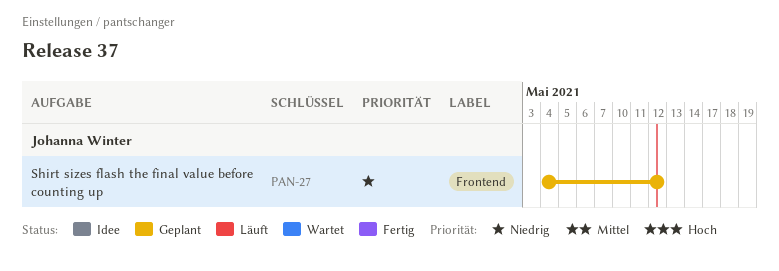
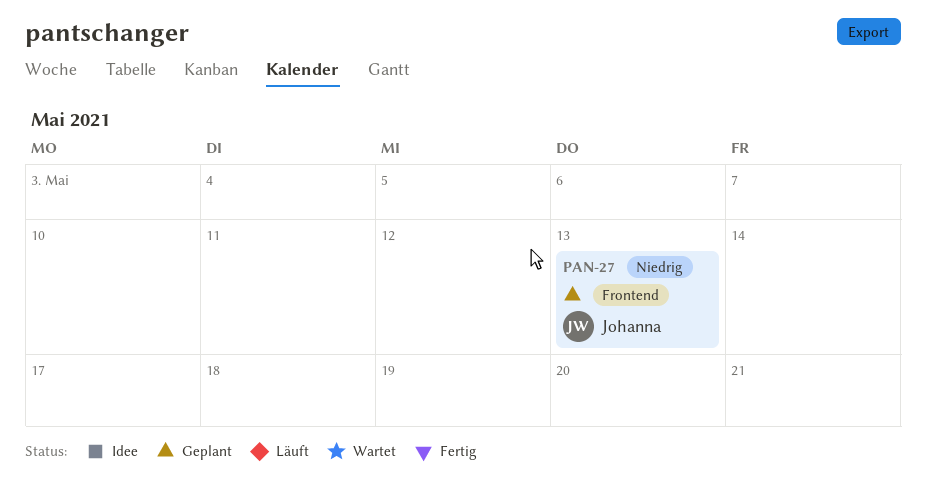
PAN-27, due: May 12 -> May 13

